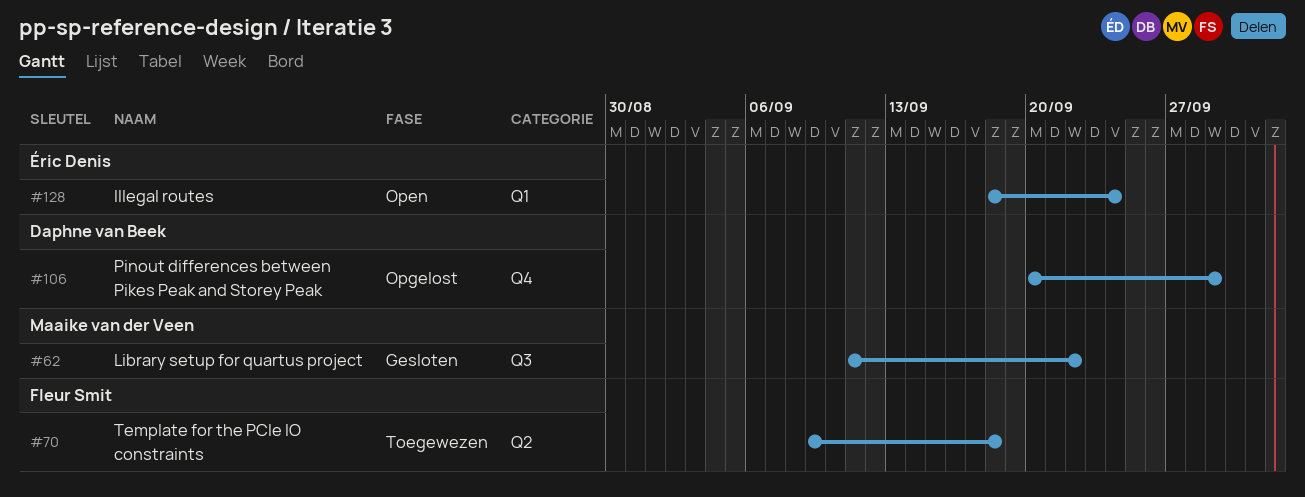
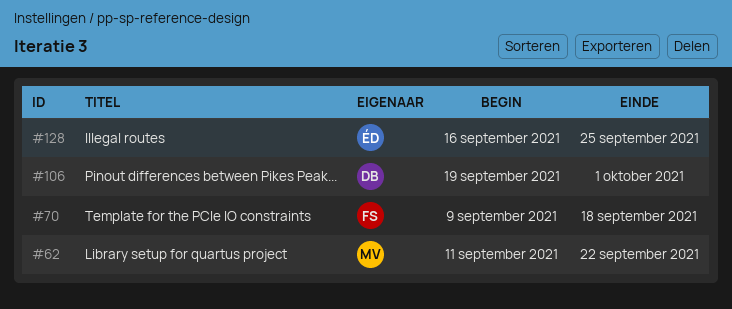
#106, start: Sep 20 -> Sep 19
#106, due: Sep 29 -> Oct 1
#128, start: Sep 18 -> Sep 16
#128, due: Sep 24 -> Sep 25

